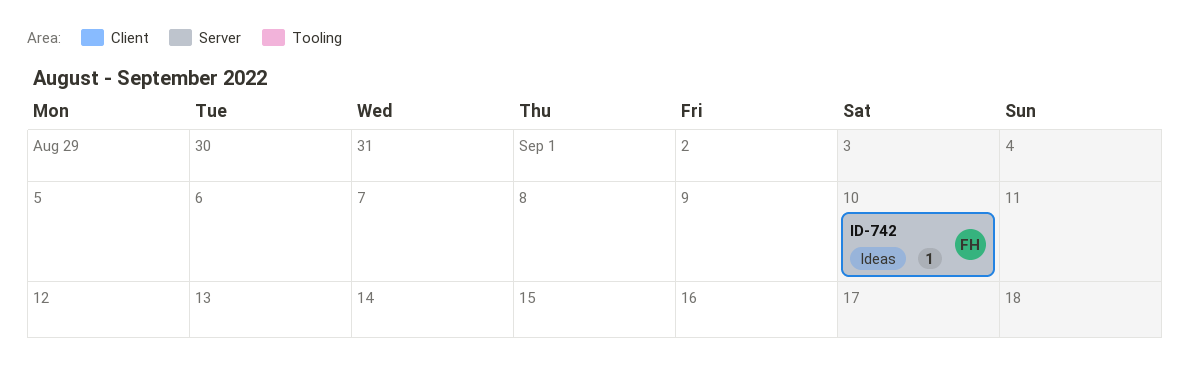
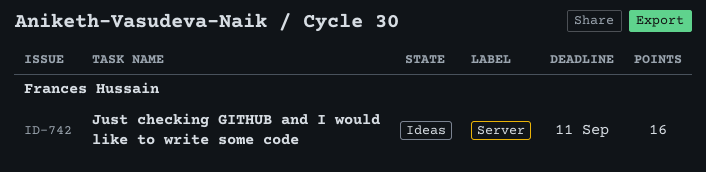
ID-742, estimate: 1 -> 16
ID-742, due: Sep 10 -> Sep 11

